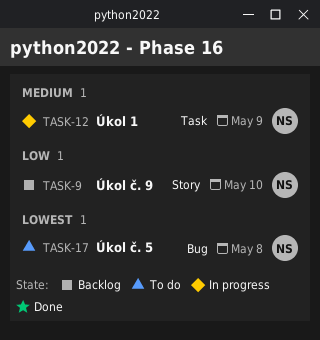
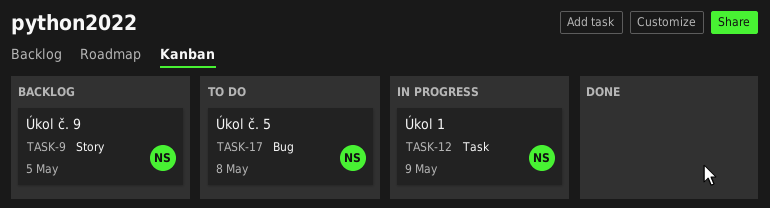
TASK-9, due: May 10 -> May 5

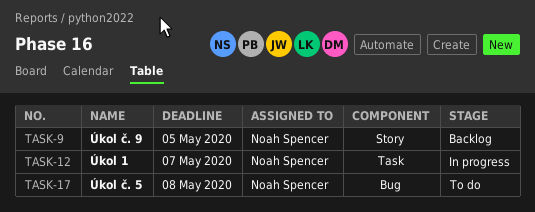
TASK-12, due: May 9 -> May 7

